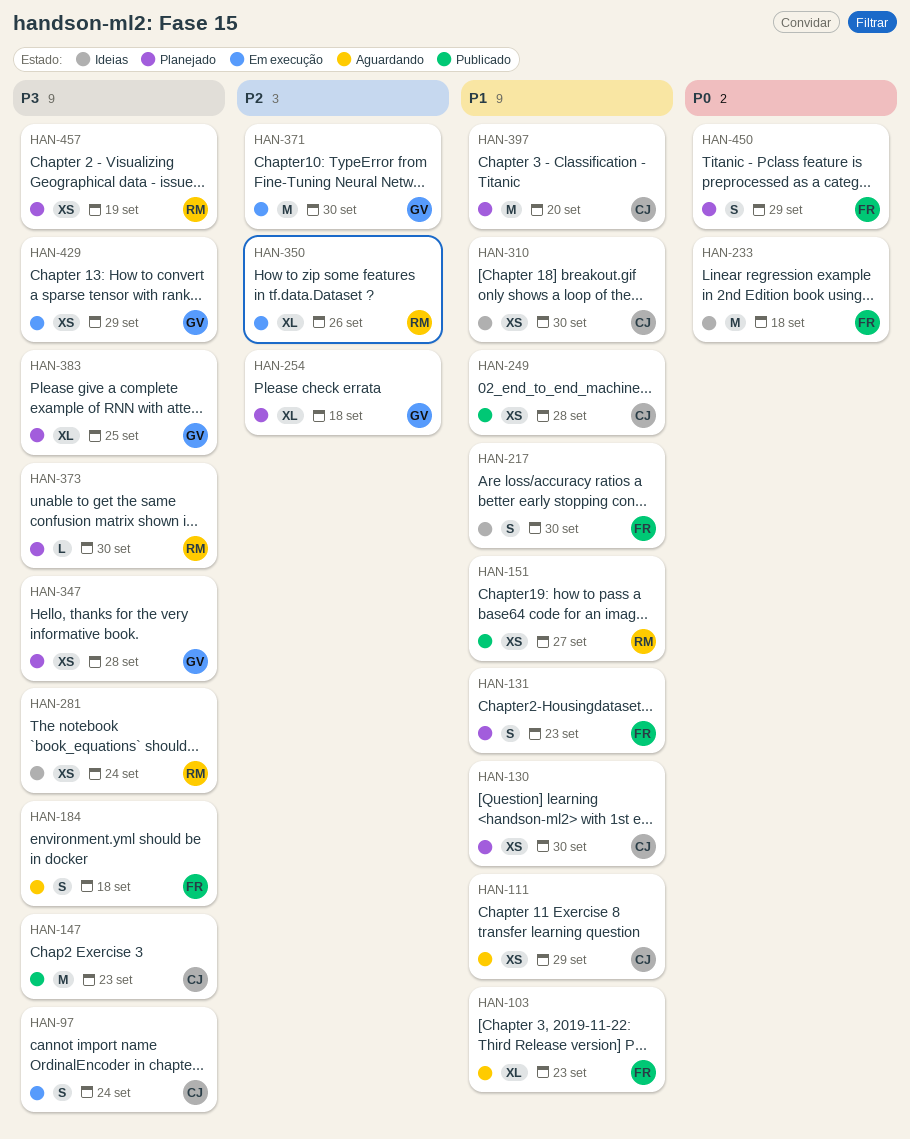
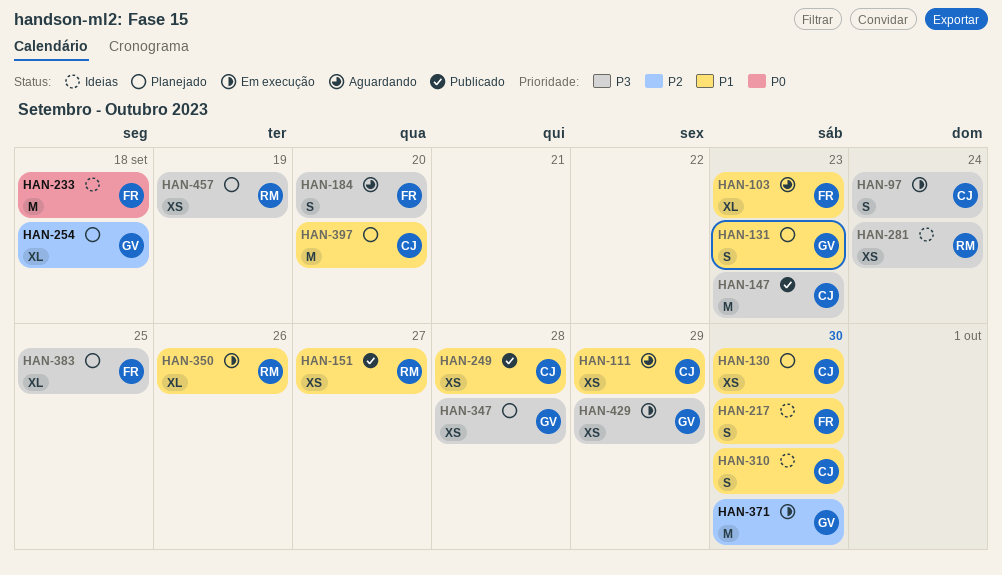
HAN-131, owner: FR -> GV
HAN-184, due: Sep 18 -> Sep 20
HAN-310, estimate: XS -> S
HAN-350, priority: P2 -> P1
HAN-373: present -> none
HAN-383, owner: GV -> FR
HAN-450: present -> none

